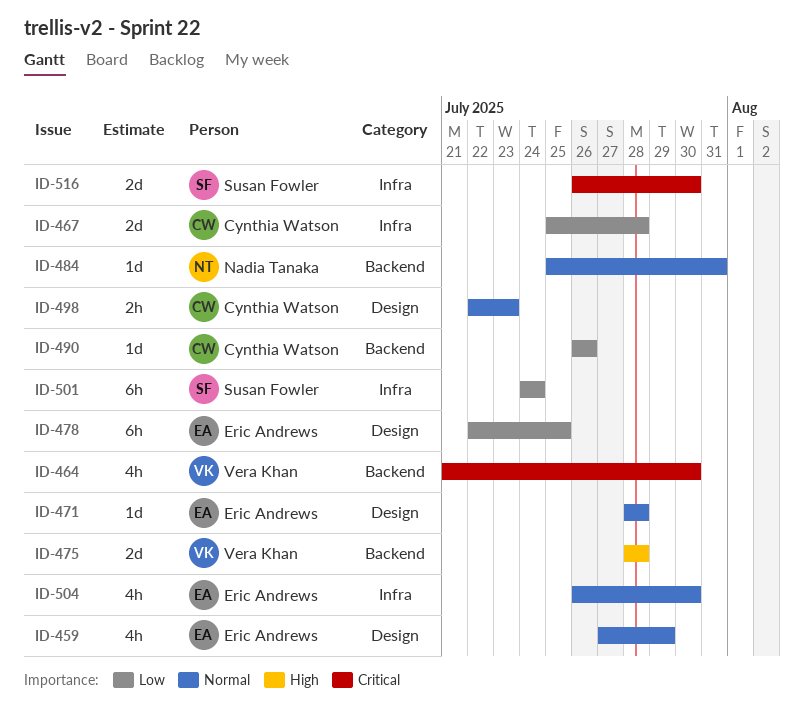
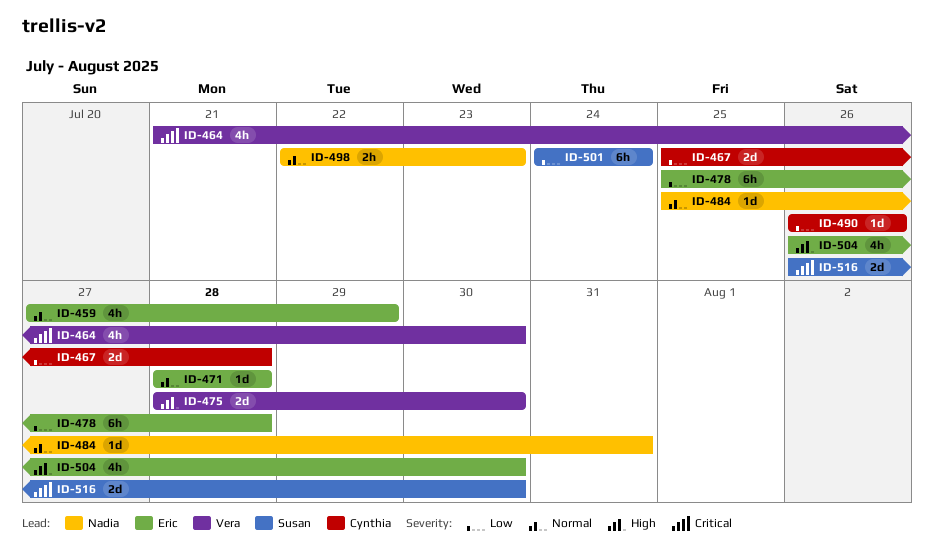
ID-475, due: Jul 28 -> Jul 30
ID-478, start: Jul 22 -> Jul 25
ID-478, due: Jul 25 -> Jul 28
ID-498, owner: Cynthia Watson -> Nadia Tanaka
ID-504, priority: Normal -> High

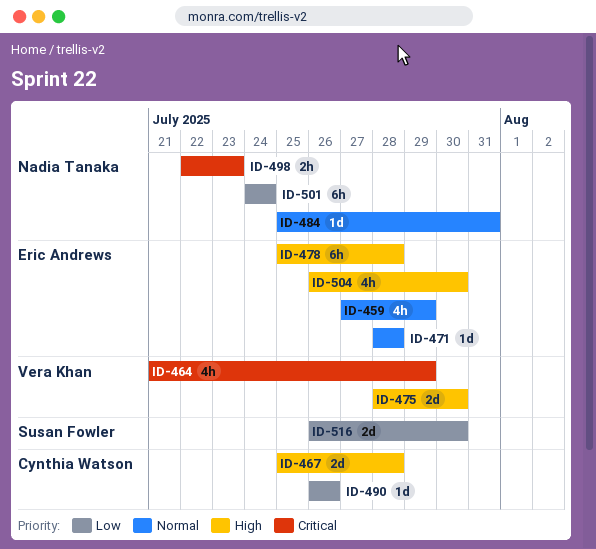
ID-464, due: Jul 30 -> Jul 29
ID-467, priority: Low -> High
ID-478, priority: Low -> High
ID-498, priority: Normal -> Critical
ID-501, owner: Susan Fowler -> Nadia Tanaka
ID-516, priority: Critical -> Low

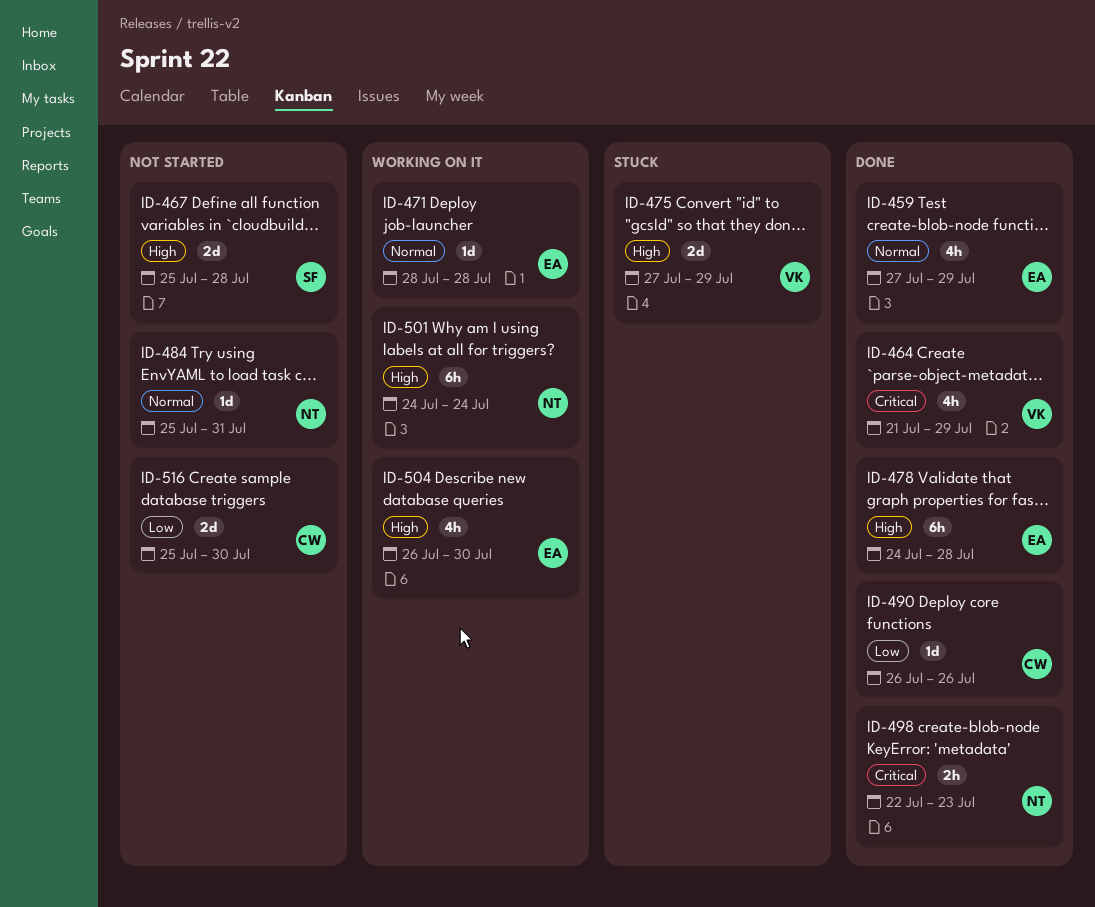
ID-467, owner: Cynthia Watson -> Susan Fowler
ID-475, start: Jul 28 -> Jul 27
ID-475, due: Jul 30 -> Jul 29
ID-478, start: Jul 25 -> Jul 24
ID-501, priority: Low -> High
ID-516, owner: Susan Fowler -> Cynthia Watson
ID-516, start: Jul 26 -> Jul 25

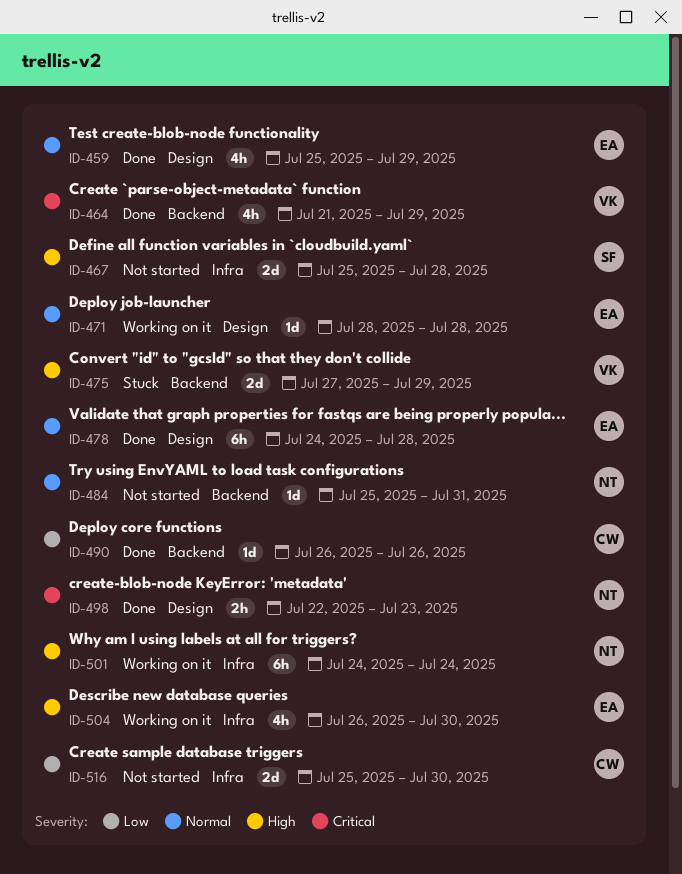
ID-459, start: Jul 27 -> Jul 25
ID-478, priority: High -> Normal

